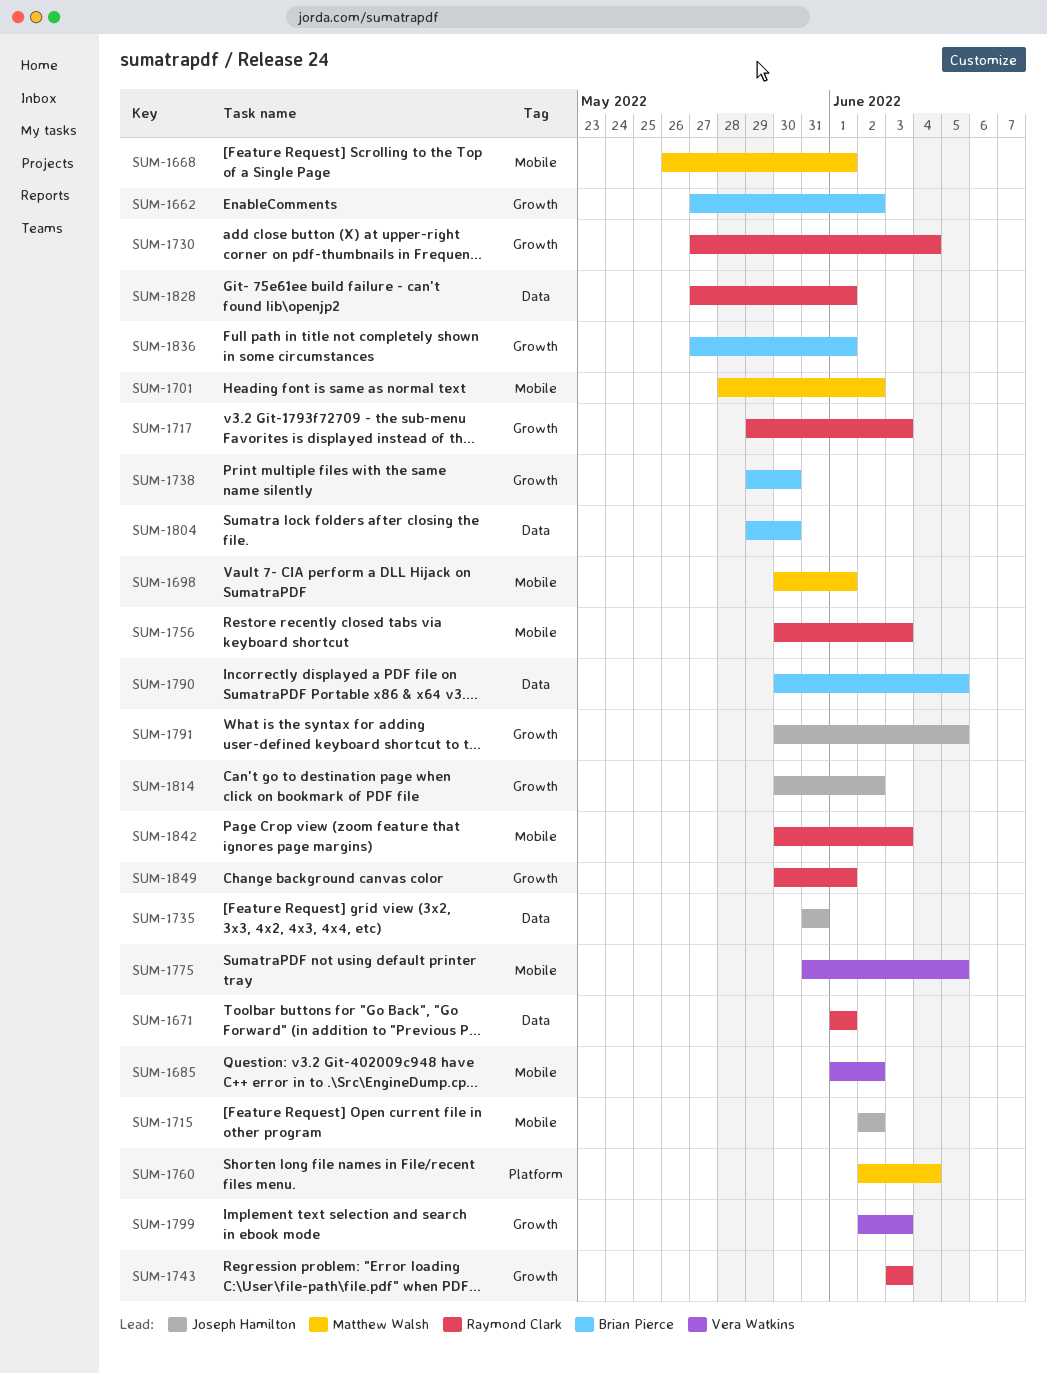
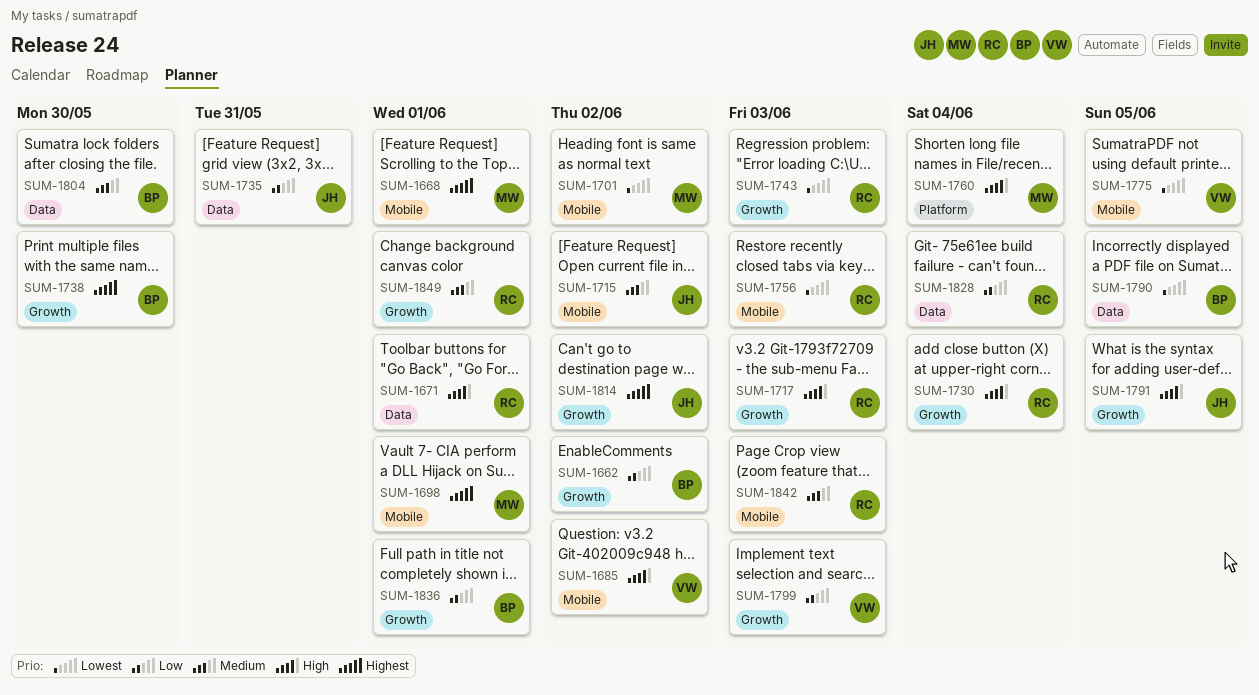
SUM-1828, due: Jun 1 -> Jun 4

